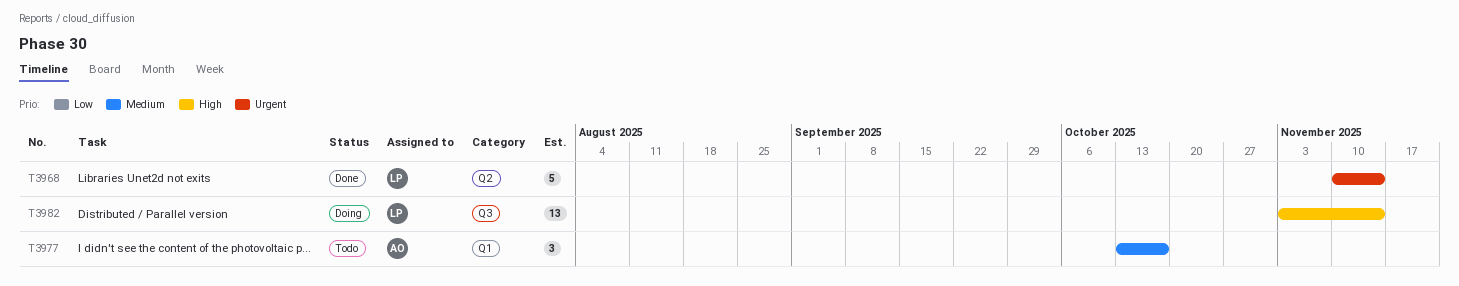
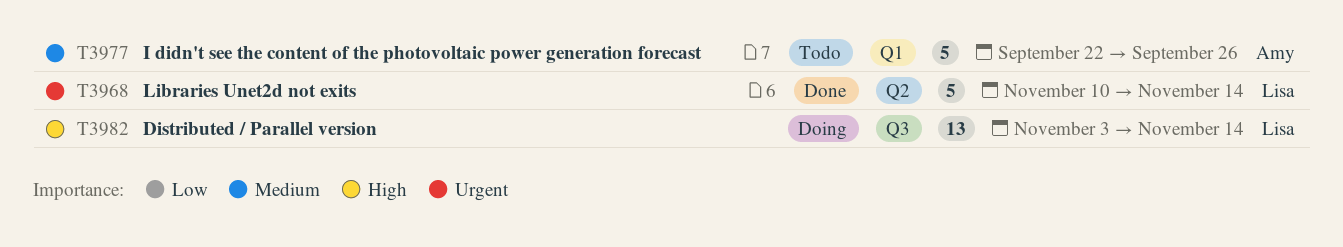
T3977, estimate: 3 -> 5
T3977, start: Oct 13 -> Sep 22
T3977, due: Oct 17 -> Sep 26

